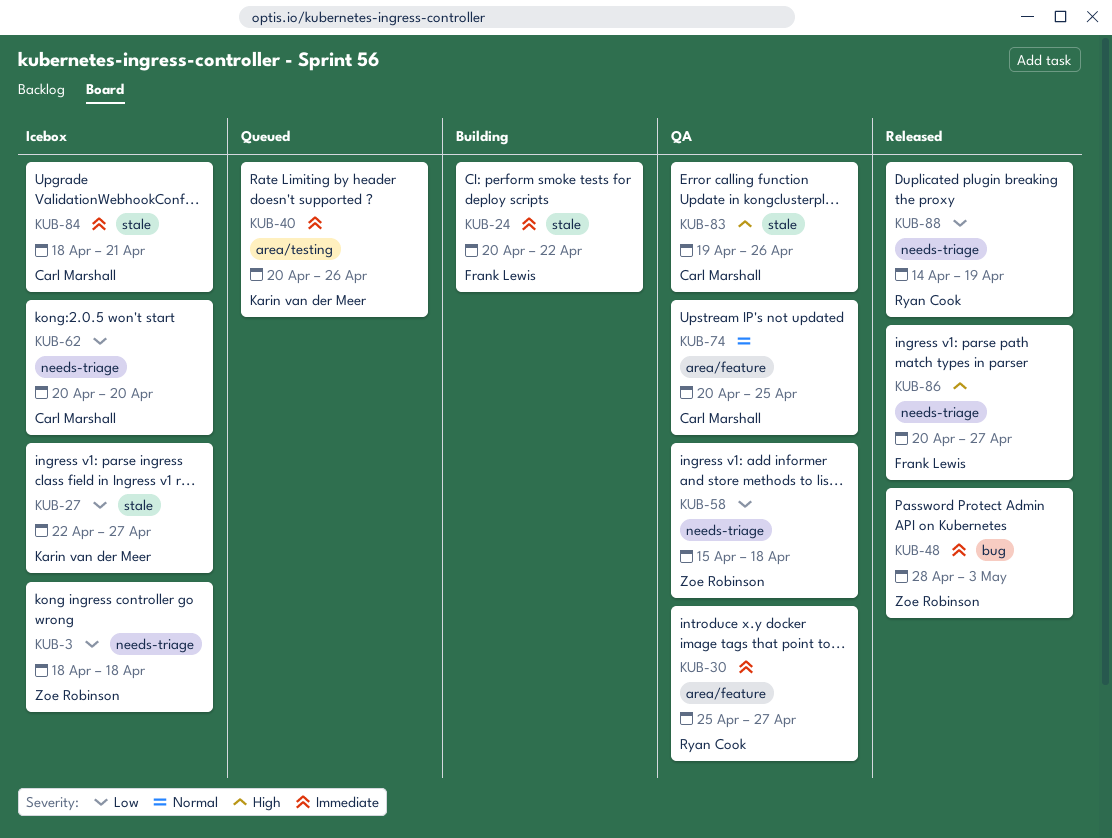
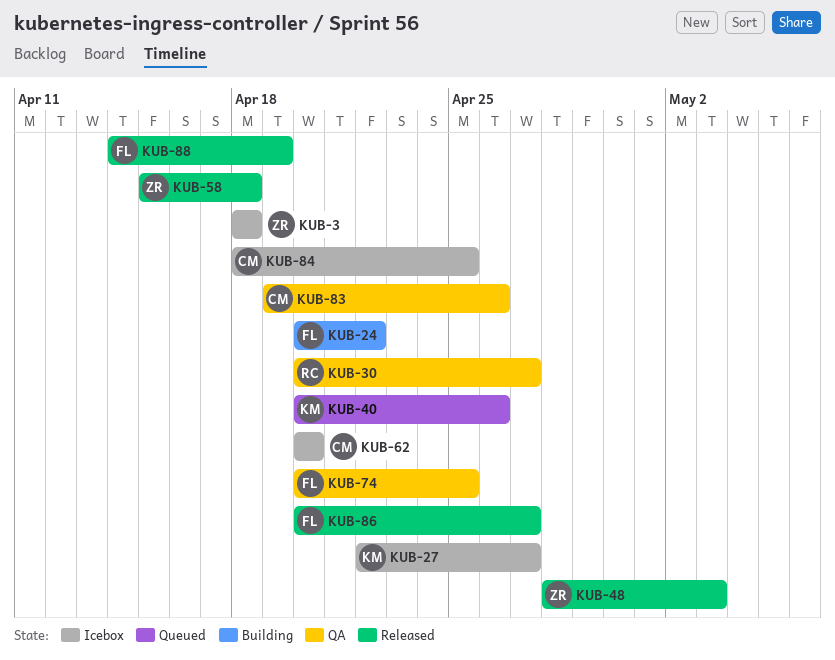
KUB-30, start: Apr 25 -> Apr 20
KUB-58, status: QA -> Released
KUB-74, owner: Carl Marshall -> Frank Lewis
KUB-84, due: Apr 21 -> Apr 25
KUB-88, owner: Ryan Cook -> Frank Lewis

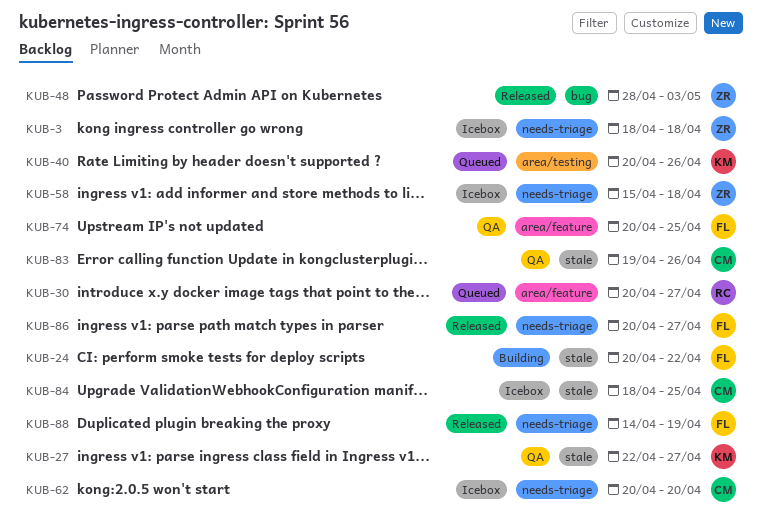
KUB-27, status: Icebox -> QA
KUB-30, status: QA -> Queued
KUB-58, status: Released -> Icebox

